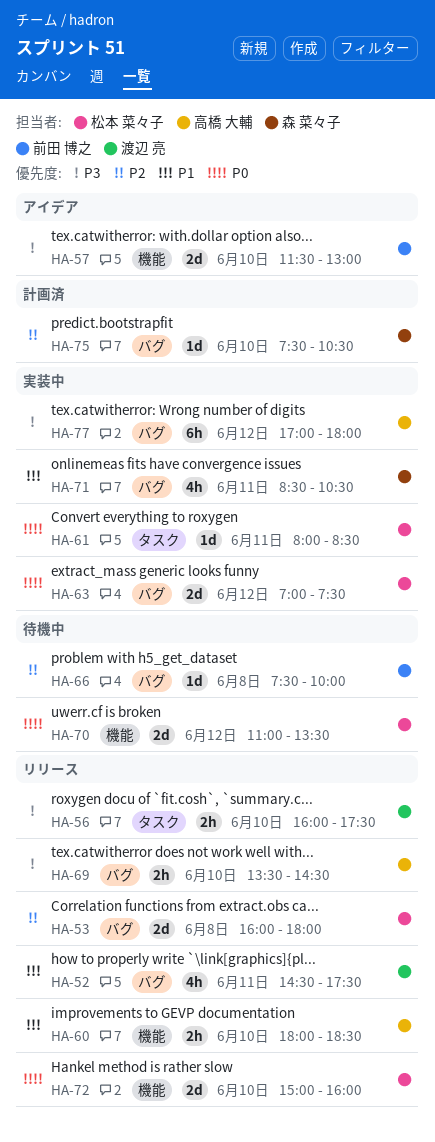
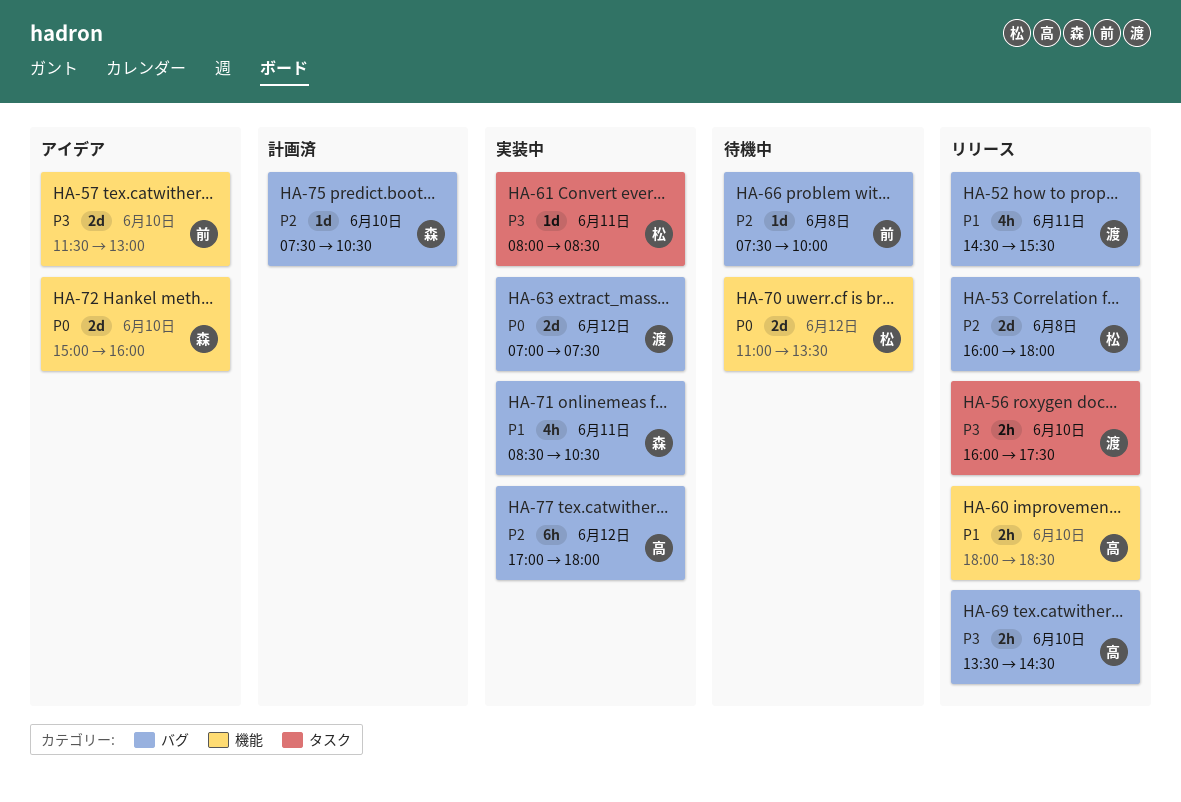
HA-52, ends: 17:30 -> 15:30
HA-61, priority: P0 -> P3
HA-63, owner: 松本 菜々子 -> 渡辺 亮
HA-72, status: リリース -> アイデア
HA-72, owner: 松本 菜々子 -> 森 菜々子
HA-77, priority: P3 -> P2

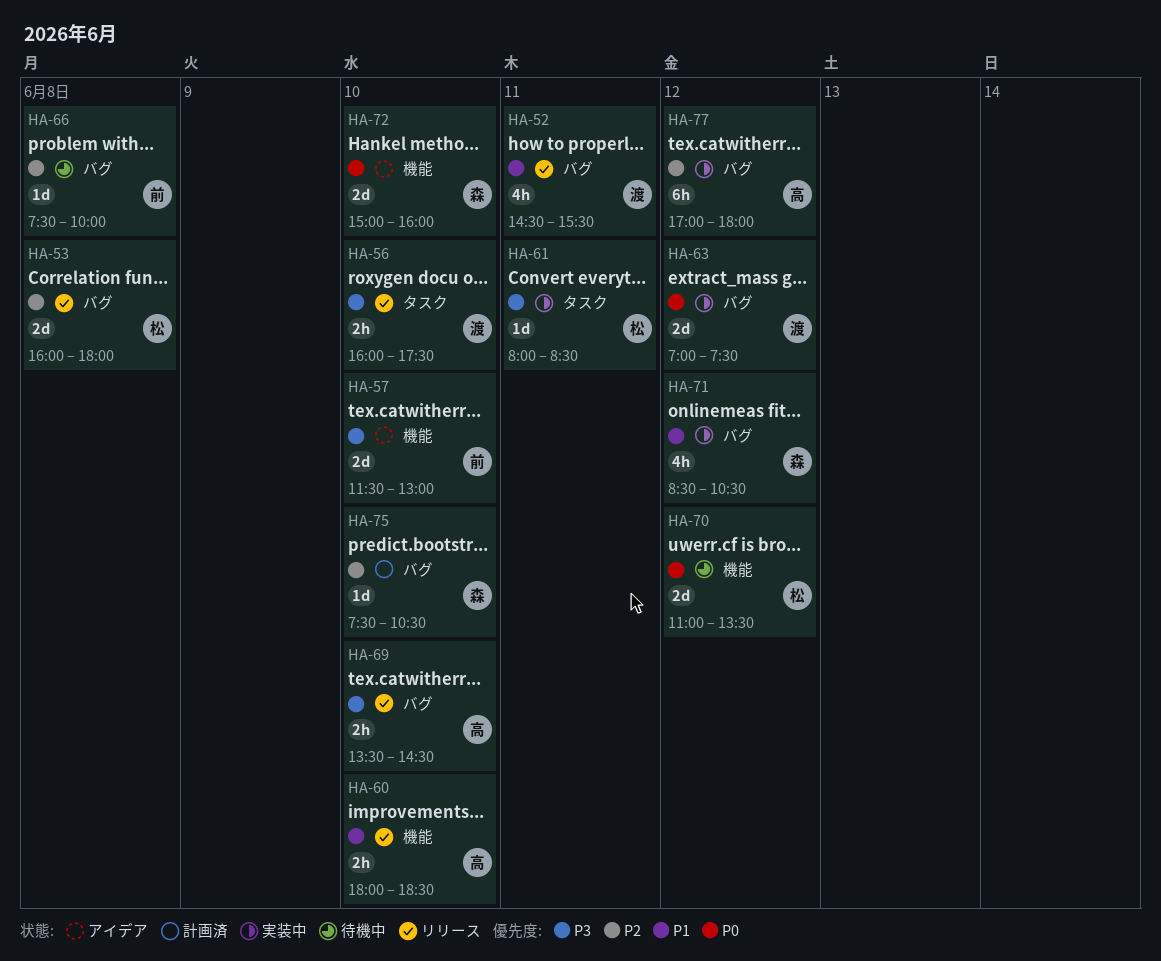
HA-71, day: Jun 11 -> Jun 12

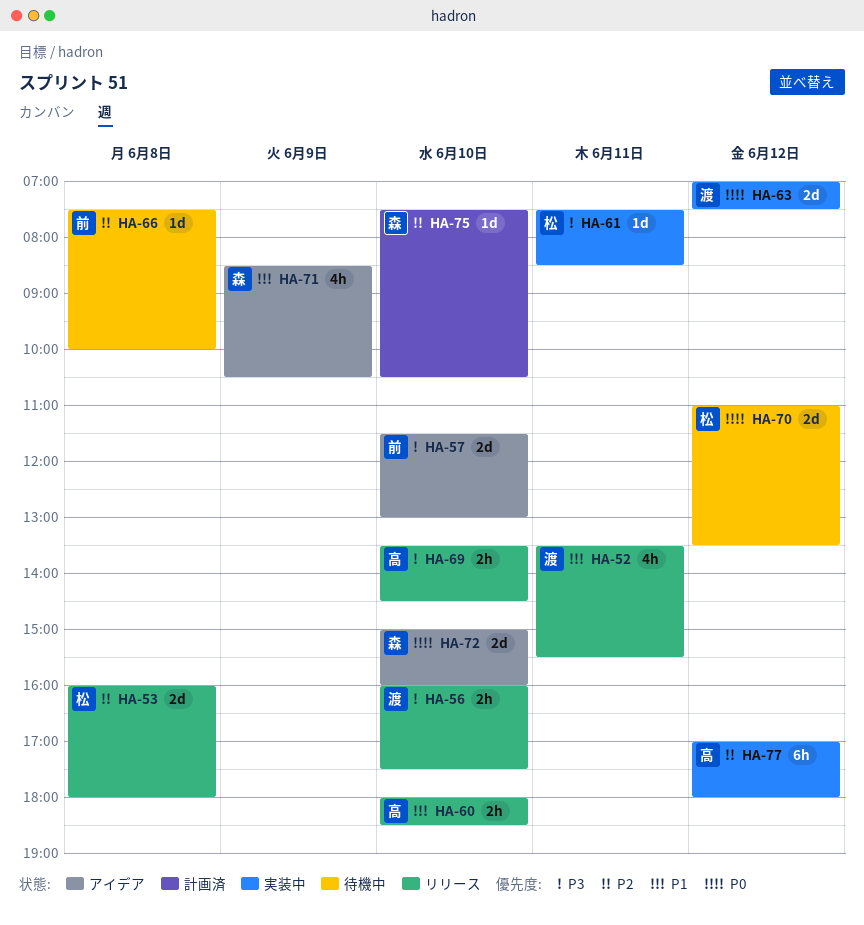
HA-52, begins: 14:30 -> 13:30
HA-61, begins: 08:00 -> 07:30
HA-71, status: 実装中 -> アイデア
HA-71, day: Jun 12 -> Jun 9

